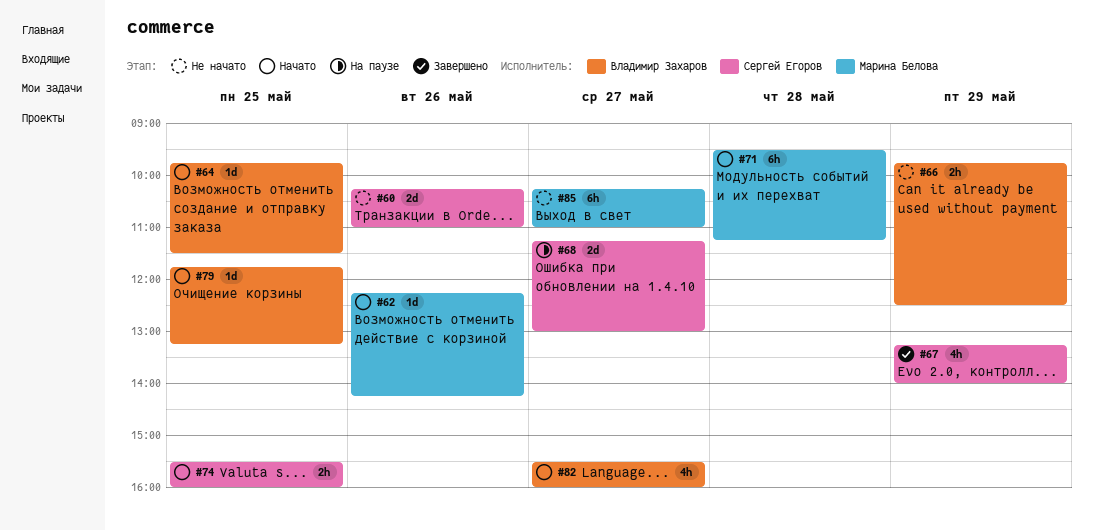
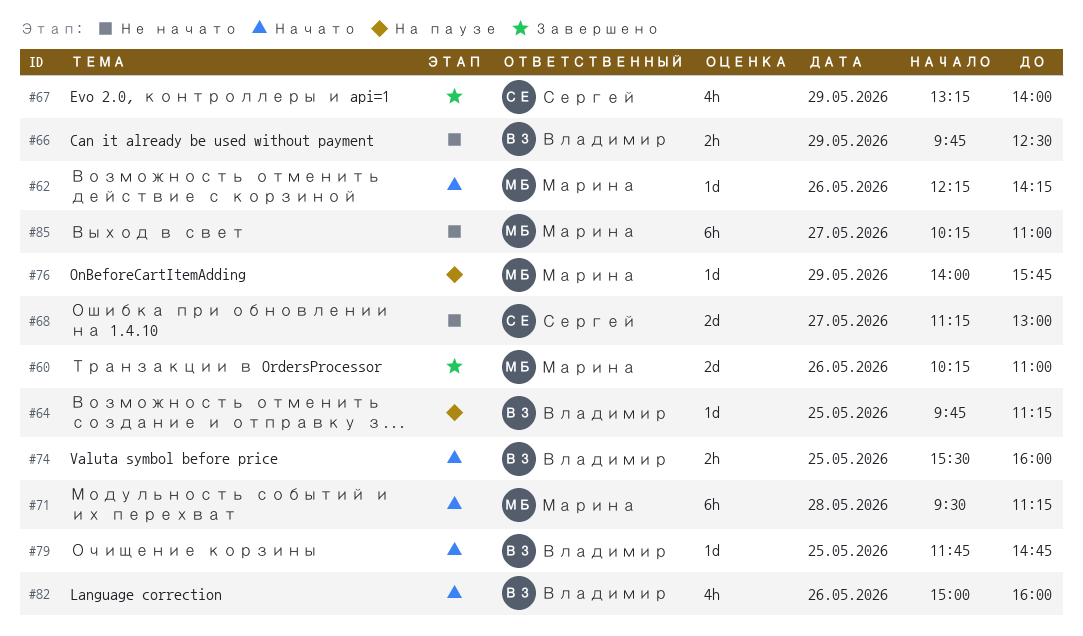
#60, status: Не начато -> Завершено
#60, owner: Сергей Егоров -> Марина Белова
#64, status: Начато -> На паузе
#64, ends: 11:30 -> 11:15
#68, status: На паузе -> Не начато
#74, owner: Сергей Егоров -> Владимир Захаров
#76: none -> present
#79, ends: 13:15 -> 14:45
#82, day: May 27 -> May 26
#82, begins: 15:30 -> 15:00

